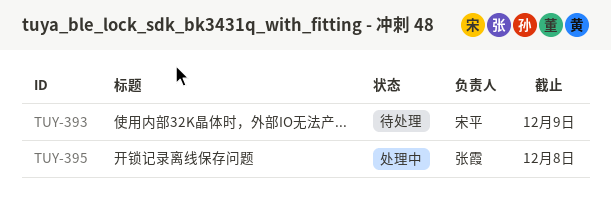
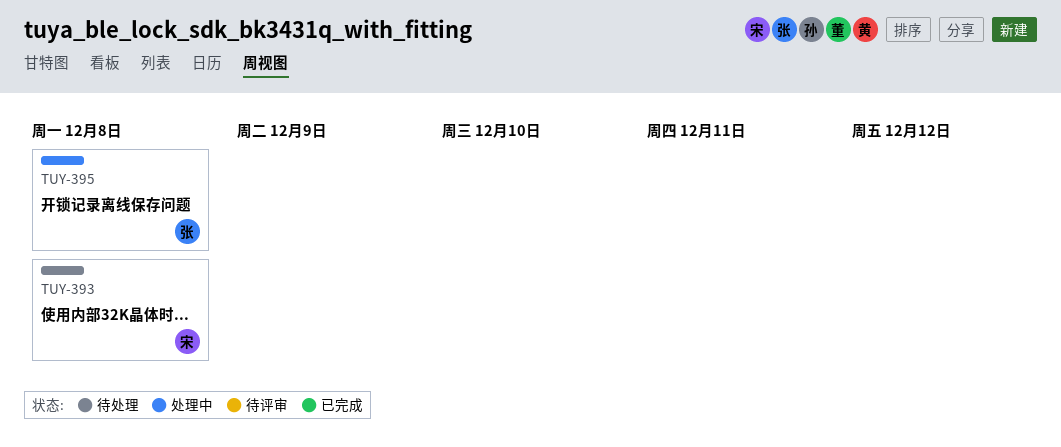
TUY-393, due: Dec 9 -> Dec 8

